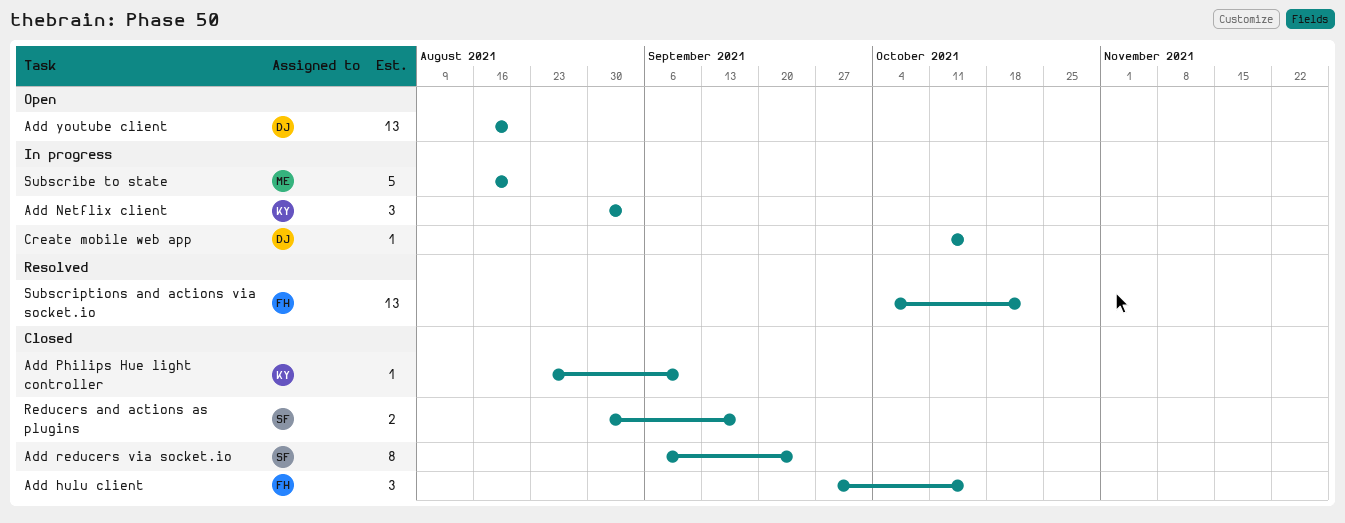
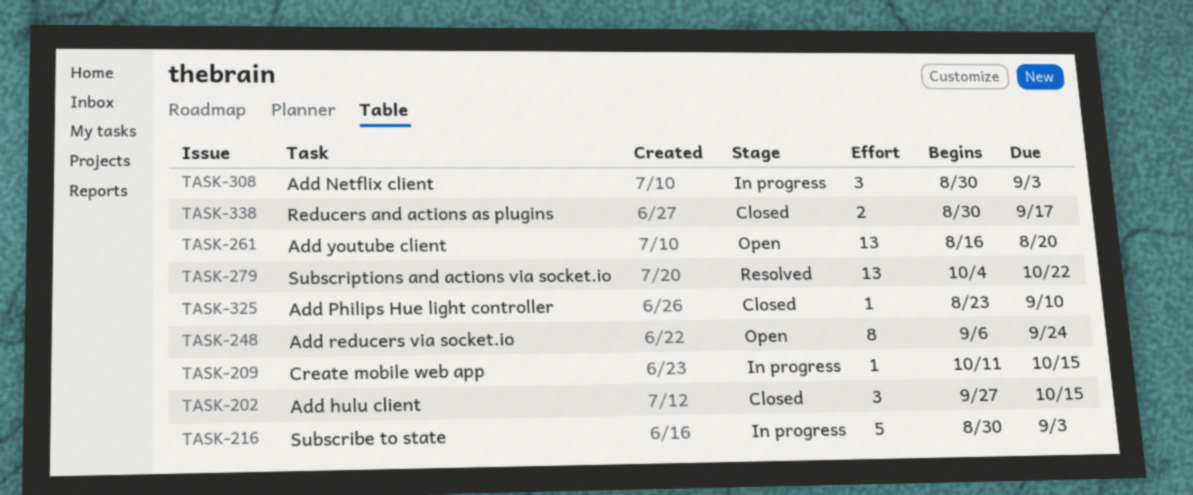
Add reducers via socket.io, status: Closed -> Open
Subscribe to state, start: Aug 16 -> Aug 30
Subscribe to state, due: Aug 20 -> Sep 3

